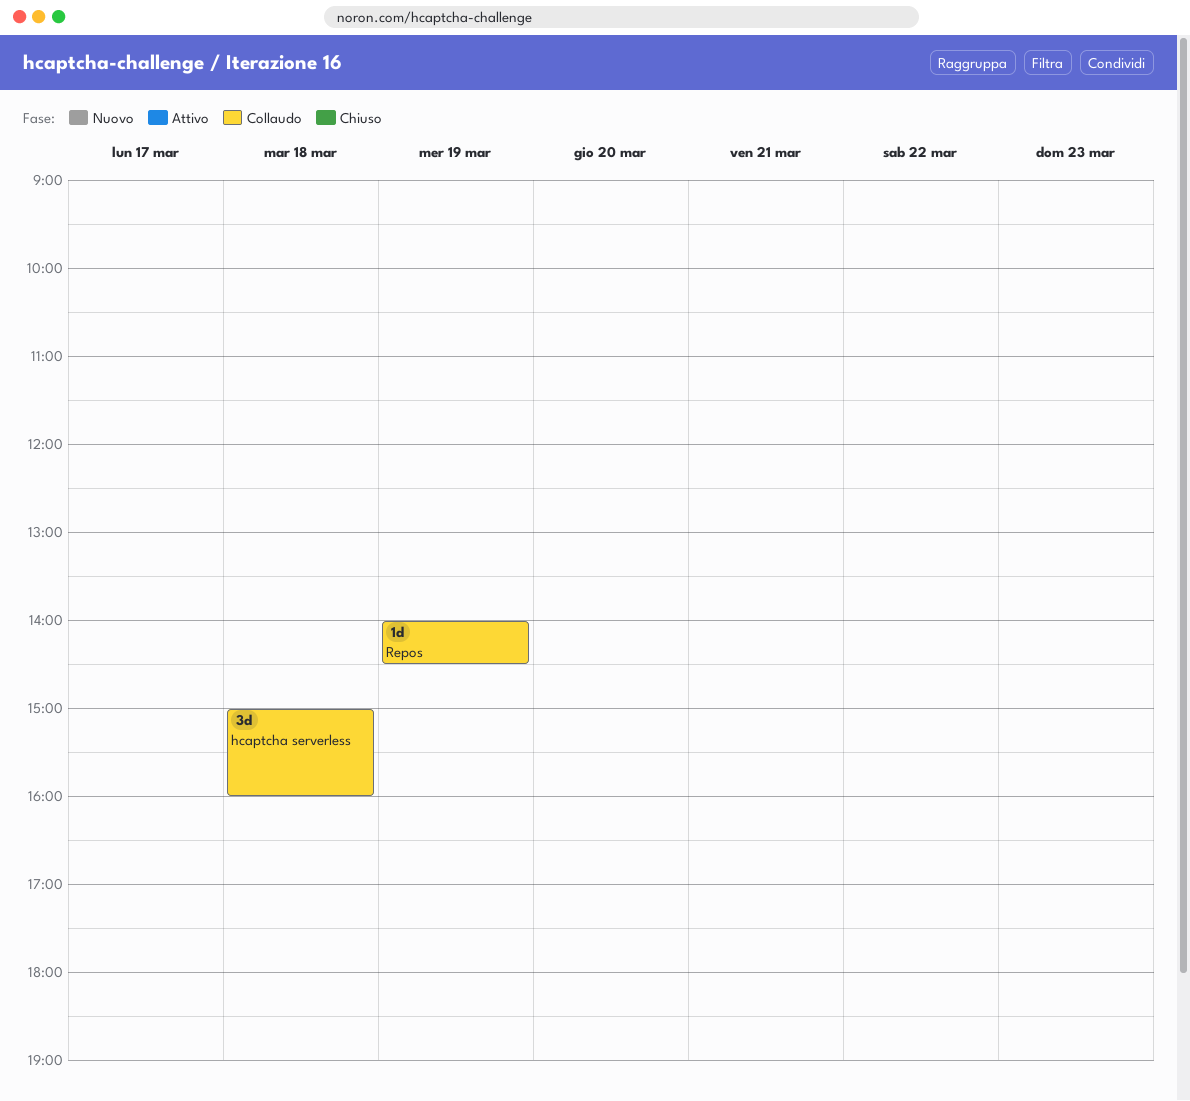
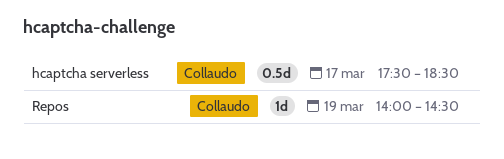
hcaptcha serverless, estimate: 3d -> 0.5d
hcaptcha serverless, day: Mar 18 -> Mar 17
hcaptcha serverless, begins: 15:00 -> 17:30
hcaptcha serverless, ends: 16:00 -> 18:30

